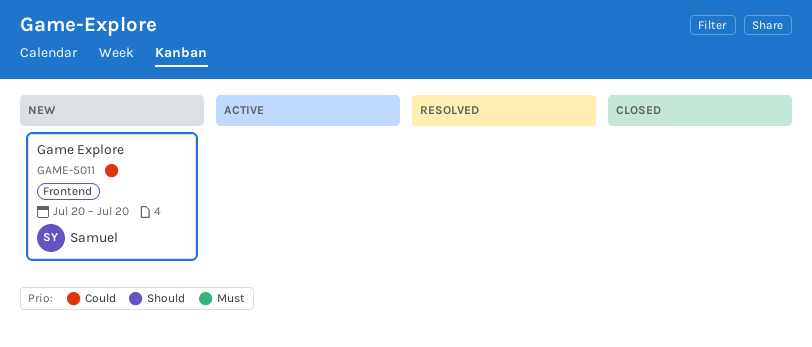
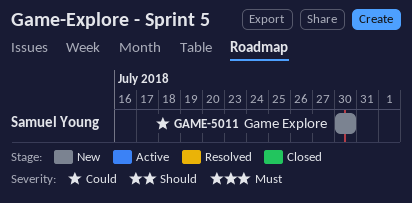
GAME-5011, start: Jul 20 -> Jul 30
GAME-5011, due: Jul 20 -> Jul 30

